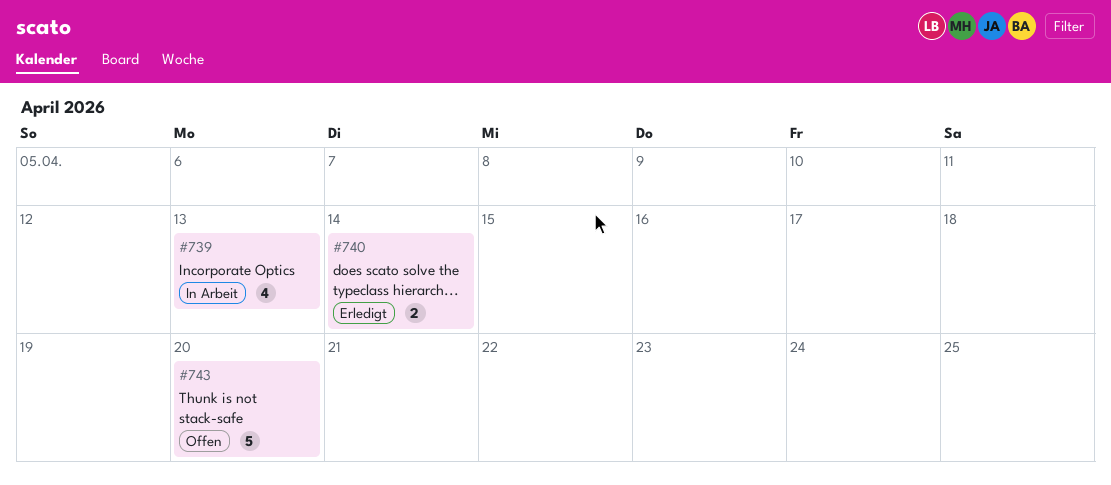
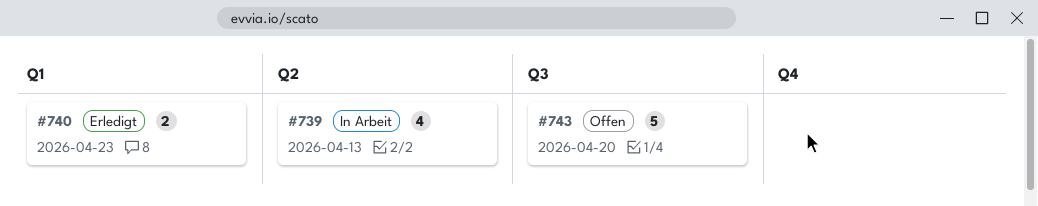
#740, due: Apr 14 -> Apr 23

